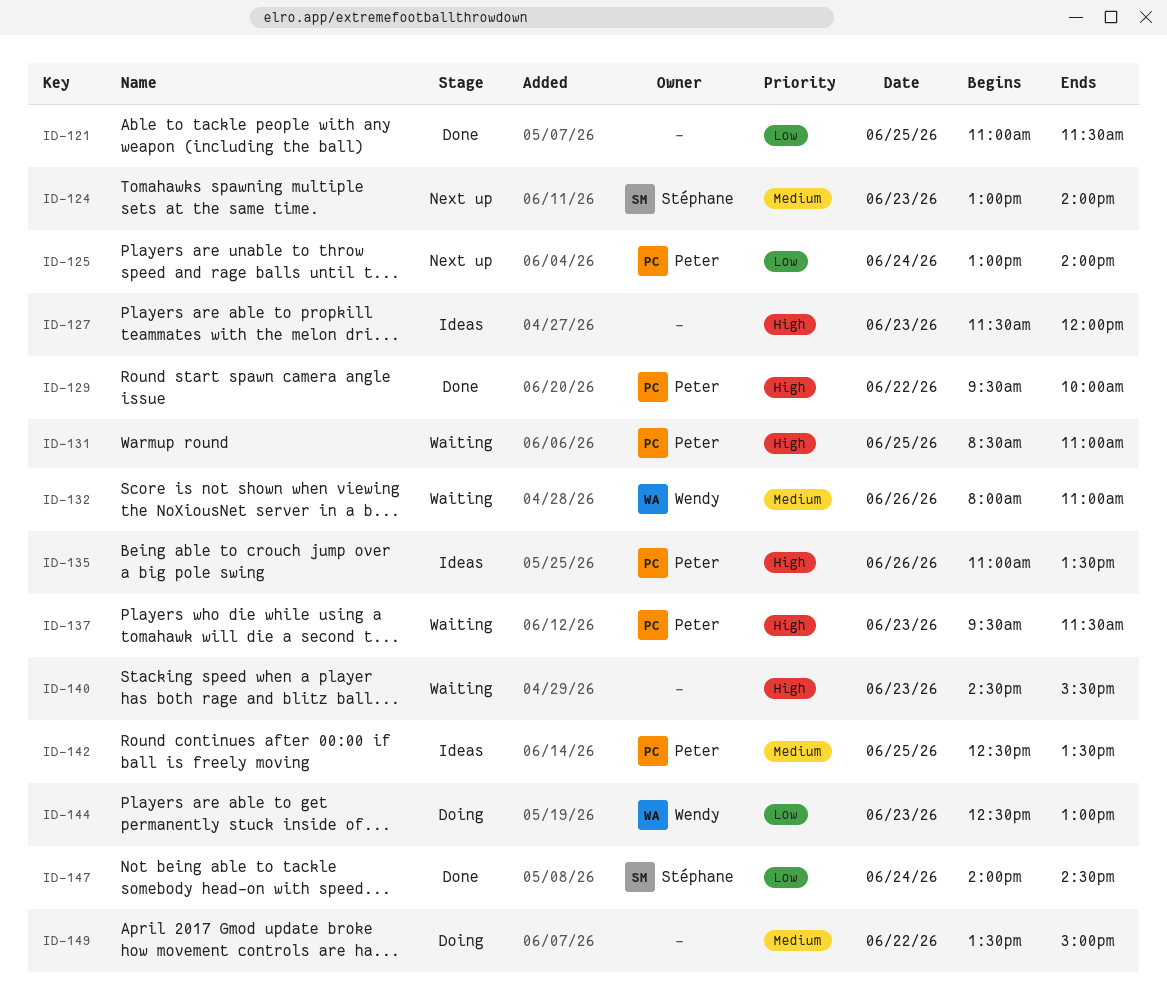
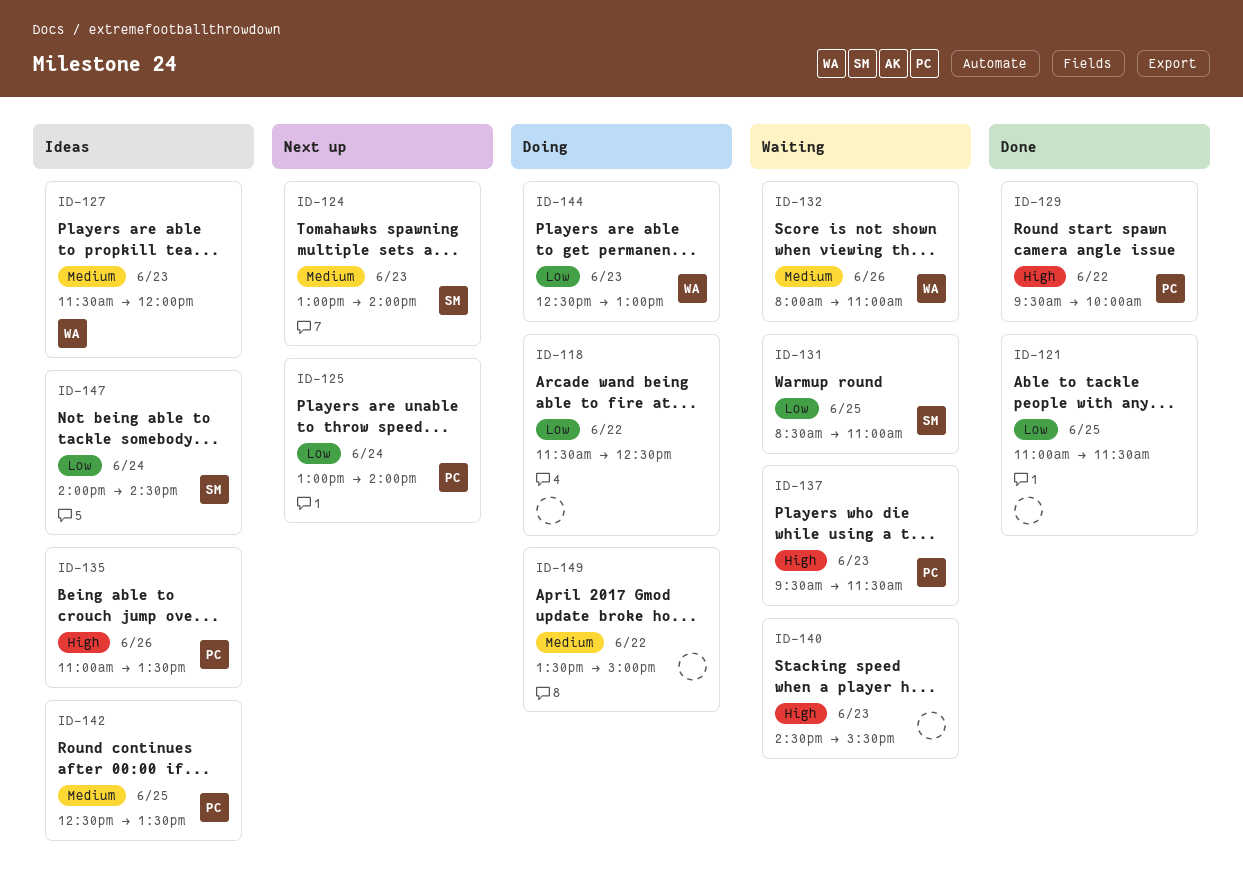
ID-118: none -> present
ID-127, owner: none -> Wendy
ID-127, priority: High -> Medium
ID-131, owner: Peter -> Stéphane
ID-131, priority: High -> Low
ID-147, status: Done -> Ideas

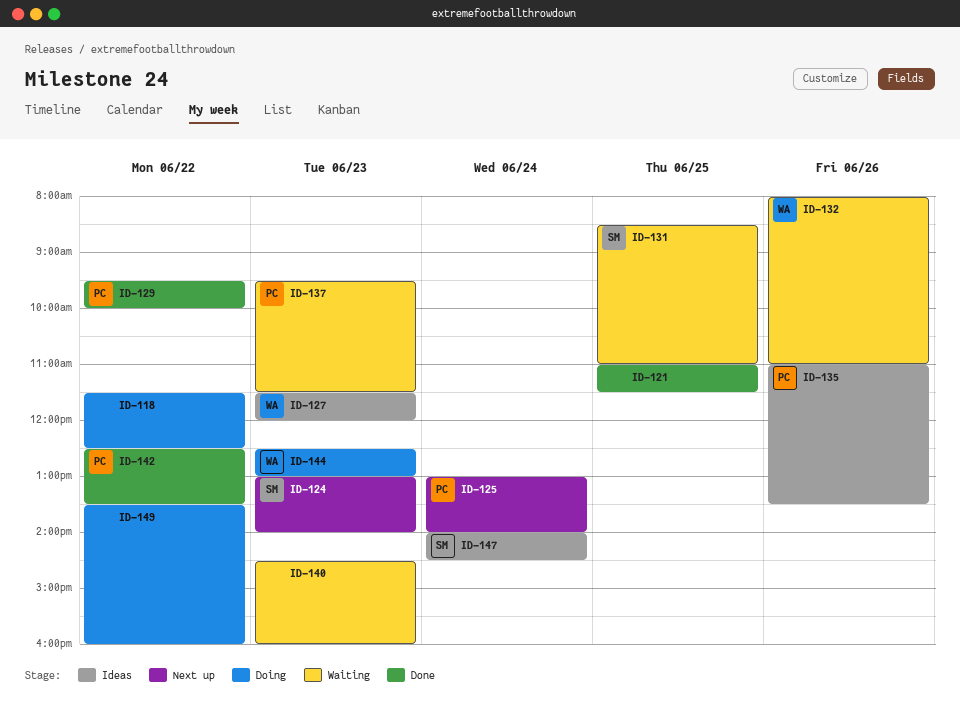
ID-140, ends: 15:30 -> 16:00
ID-142, status: Ideas -> Done
ID-142, day: Jun 25 -> Jun 22
ID-149, ends: 15:00 -> 16:00

